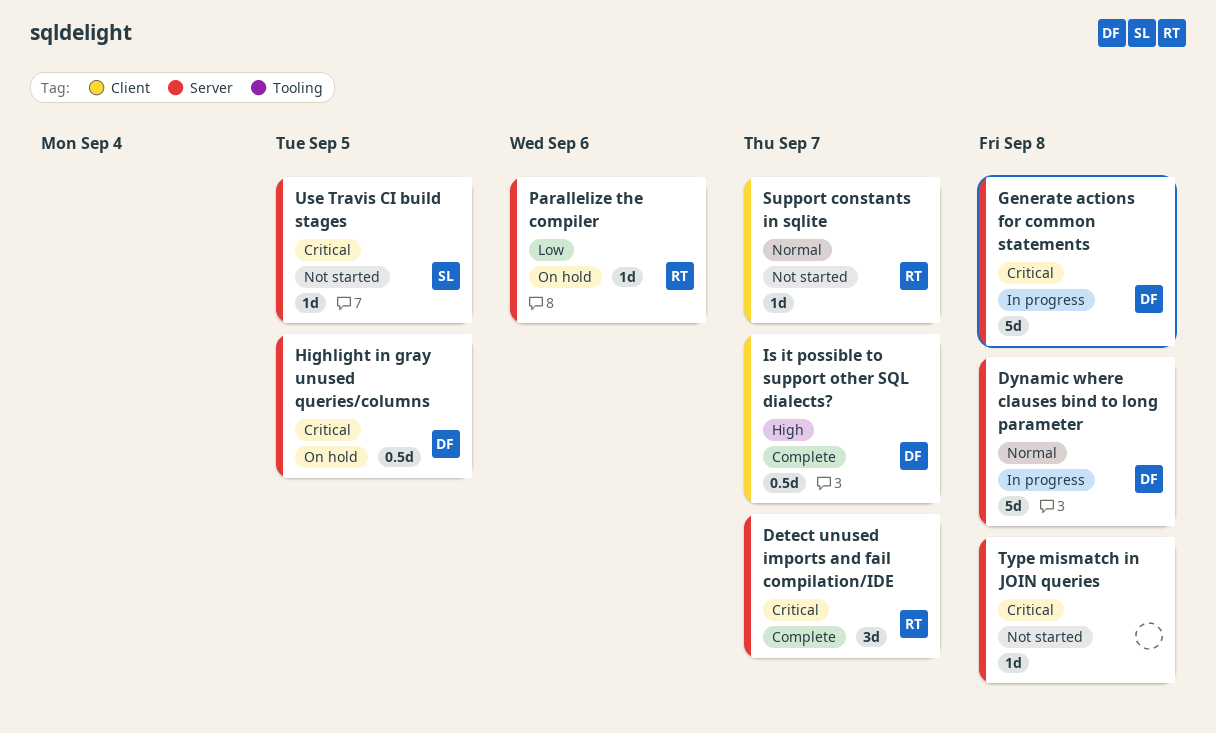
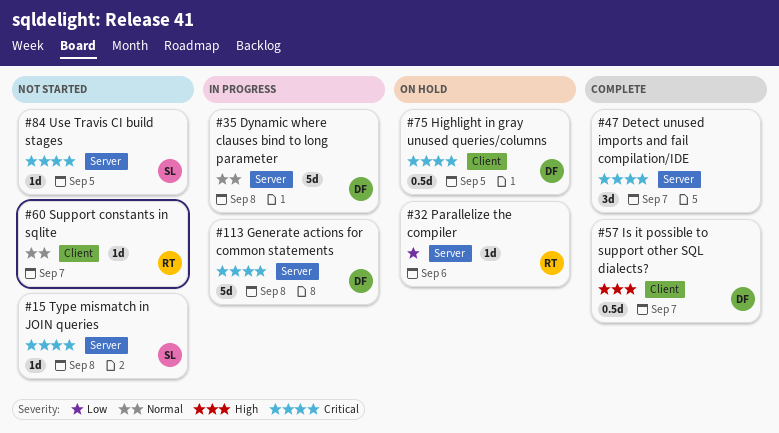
Detect unused imports and fail compilation/IDE, owner: RT -> none
Highlight in gray unused queries/columns, label: Server -> Client
Type mismatch in JOIN queries, owner: none -> SL

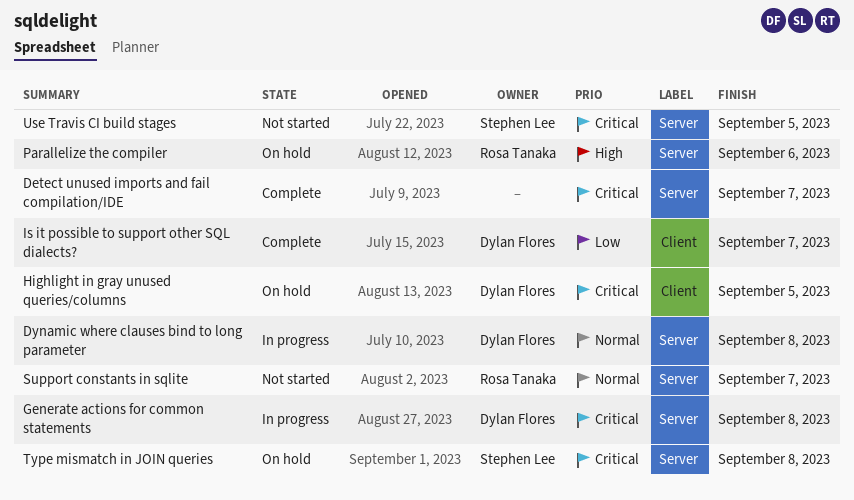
Is it possible to support other SQL dialects?, priority: High -> Low
Parallelize the compiler, priority: Low -> High
Support constants in sqlite, label: Client -> Server
Type mismatch in JOIN queries, status: Not started -> On hold

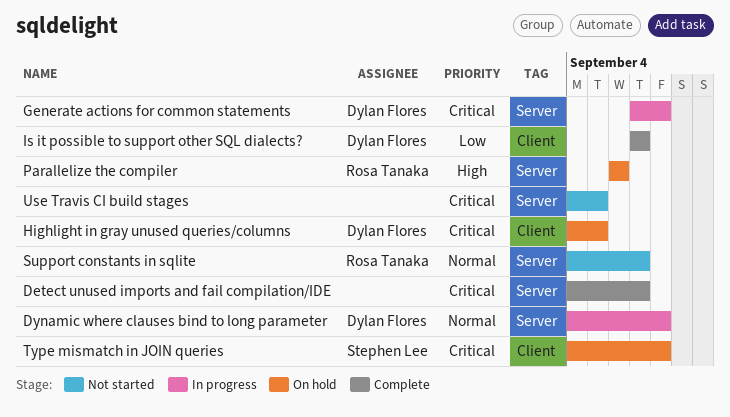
Type mismatch in JOIN queries, label: Server -> Client
Use Travis CI build stages, owner: Stephen Lee -> none

